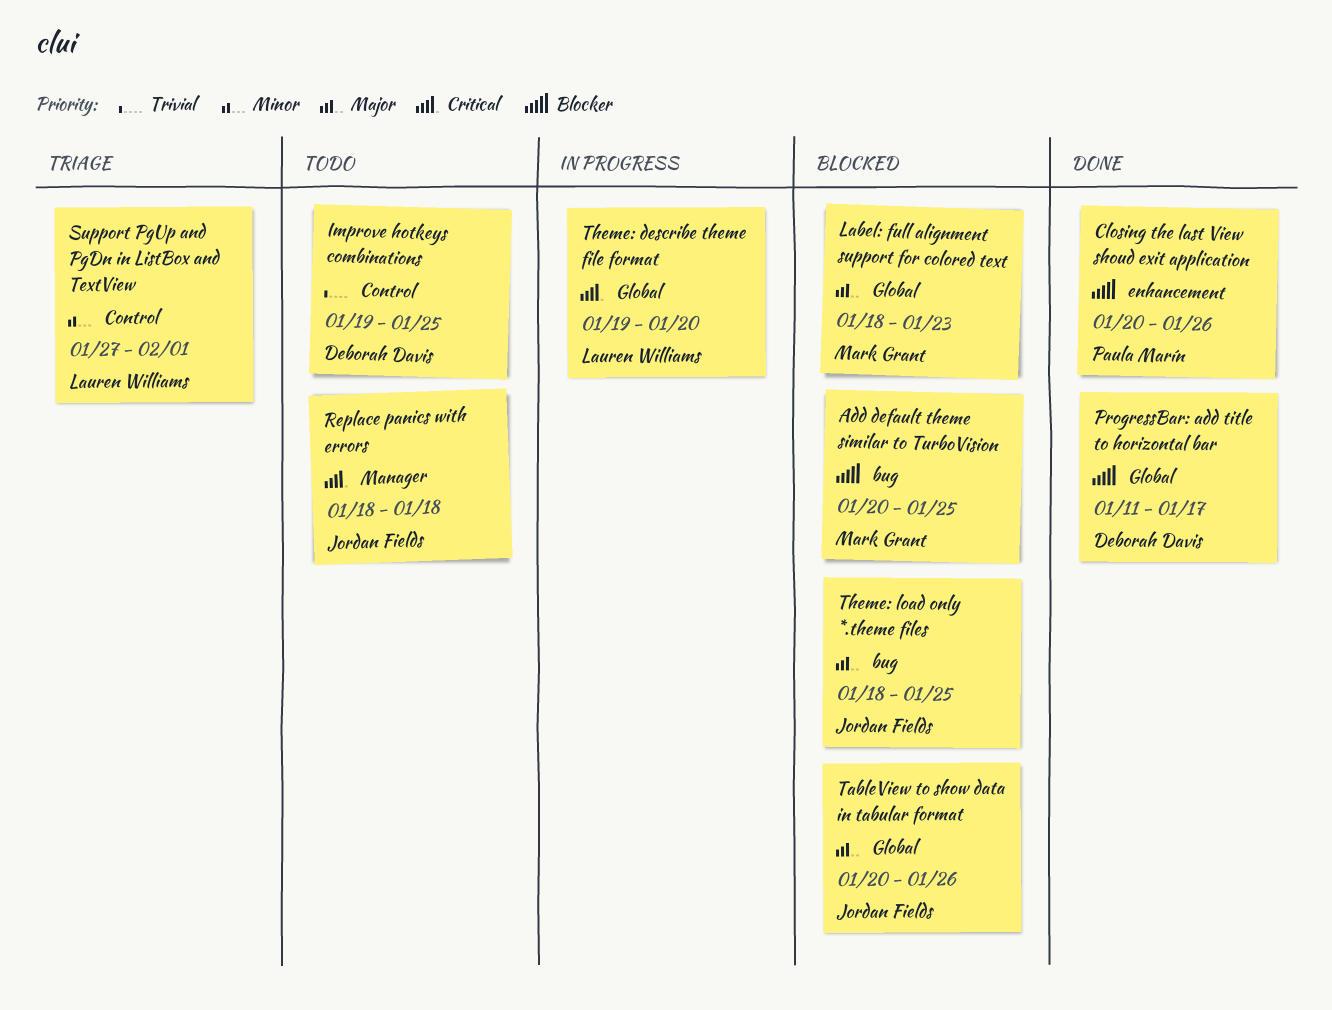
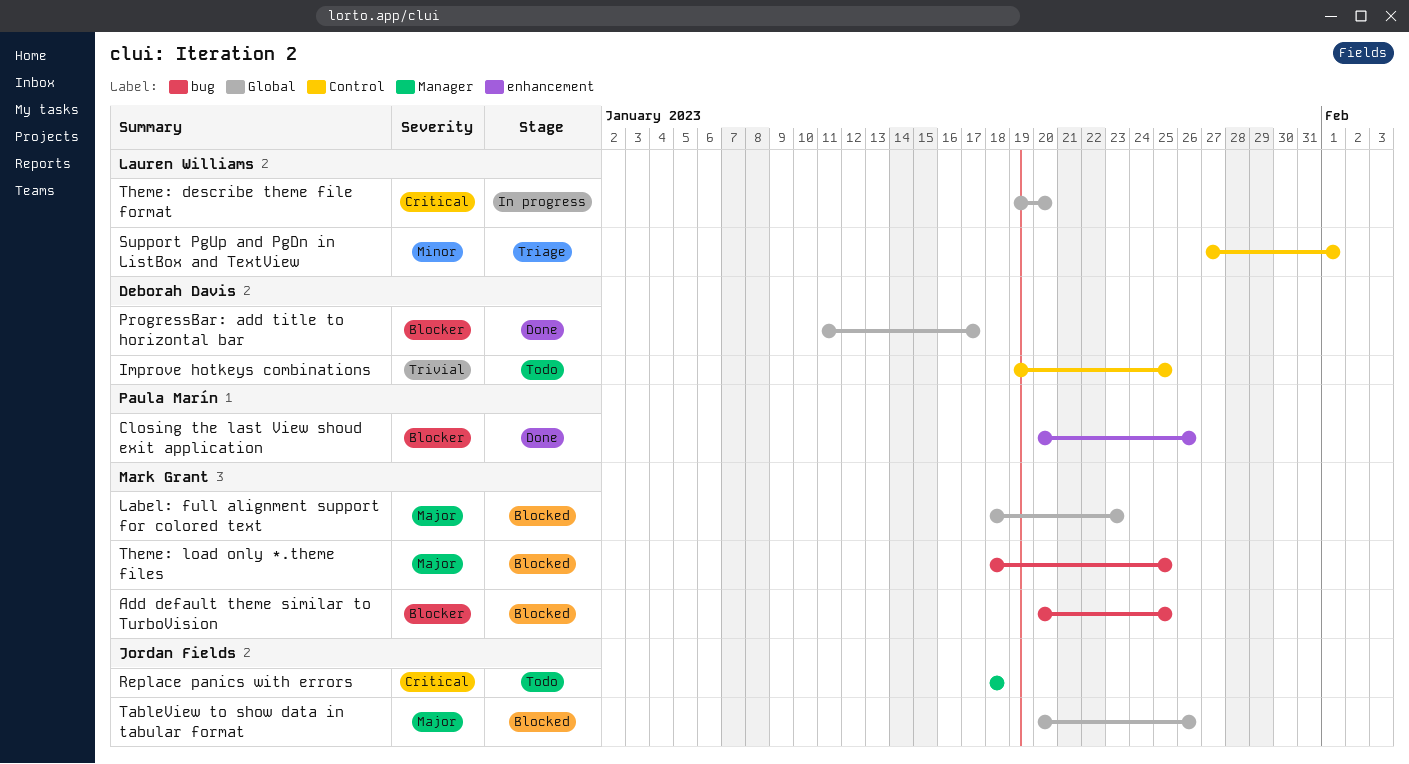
Theme: load only *.theme files, owner: Jordan Fields -> Mark Grant

